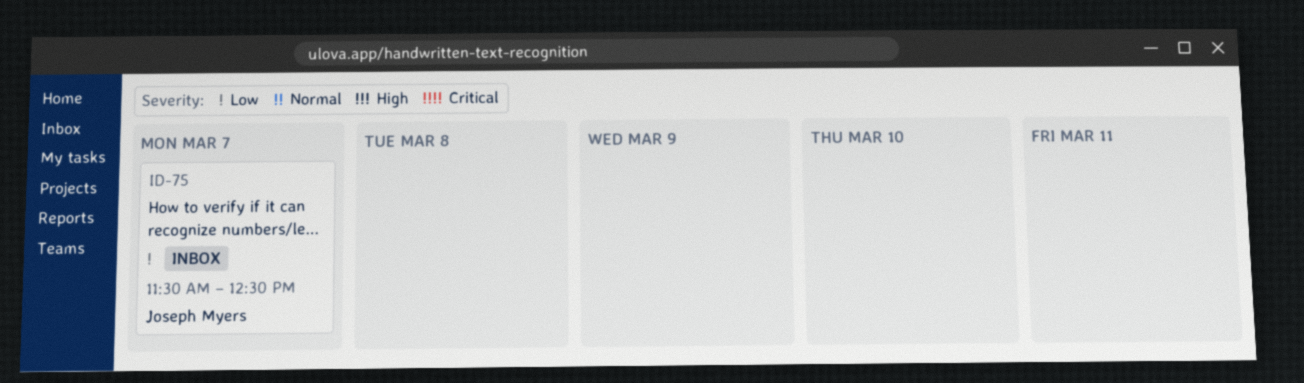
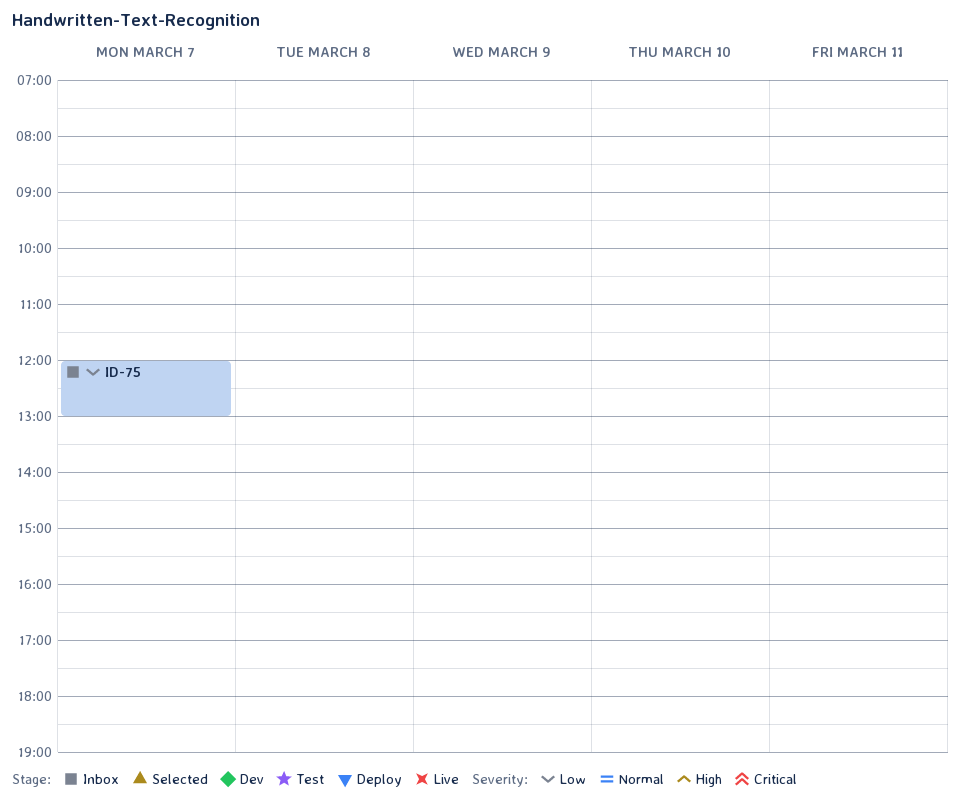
ID-75, begins: 11:30 -> 12:00
ID-75, ends: 12:30 -> 13:00

